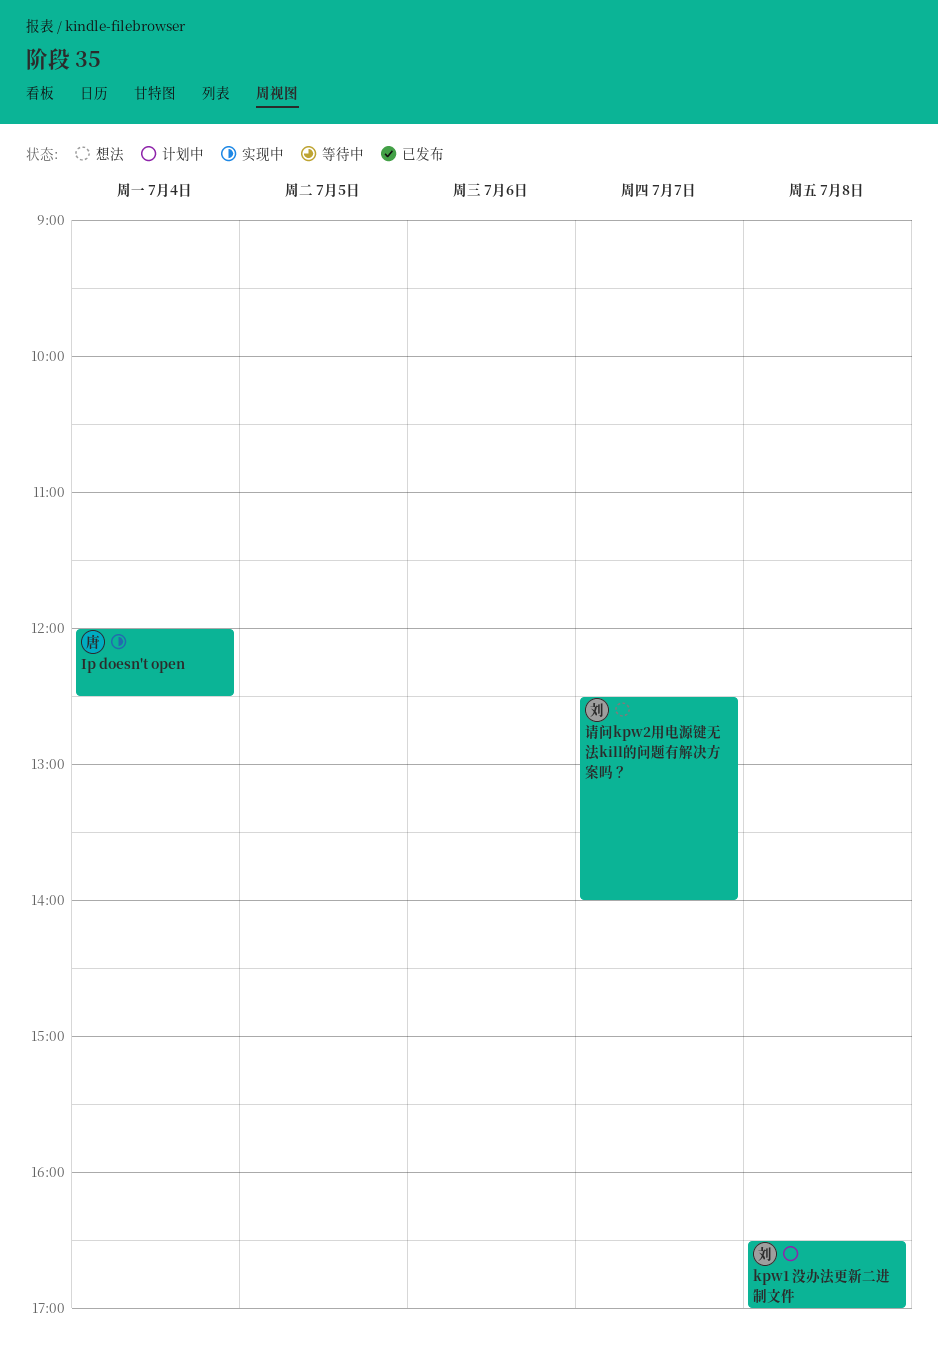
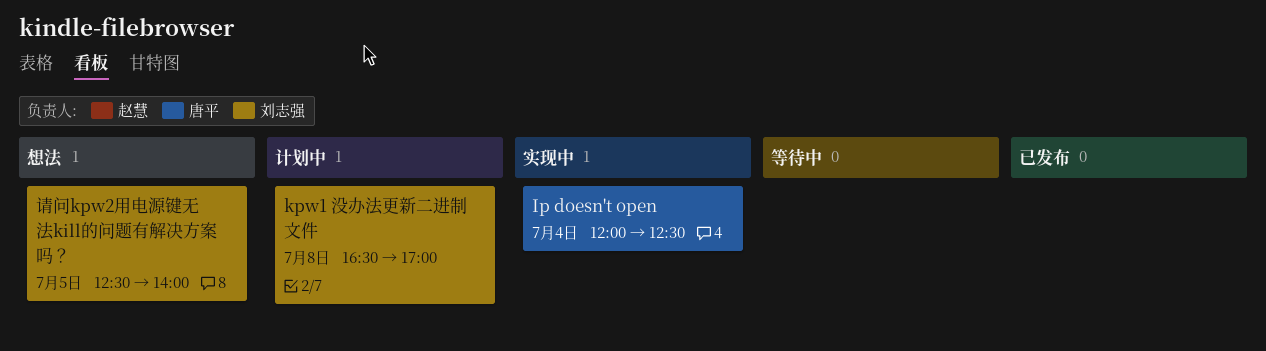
请问kpw2用电源键无法kill的问题有解决方案吗？, day: Jul 7 -> Jul 5

